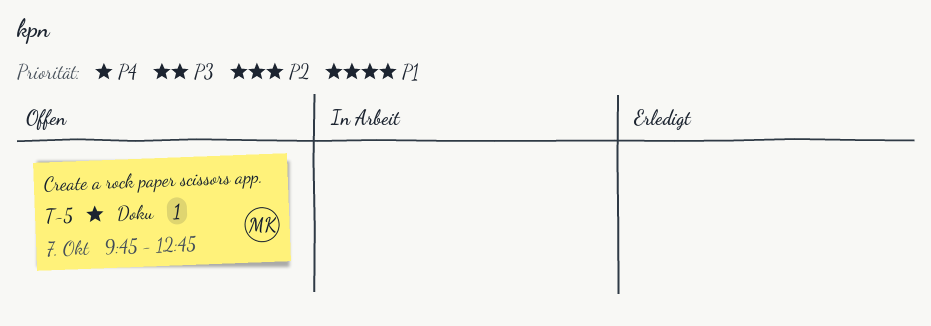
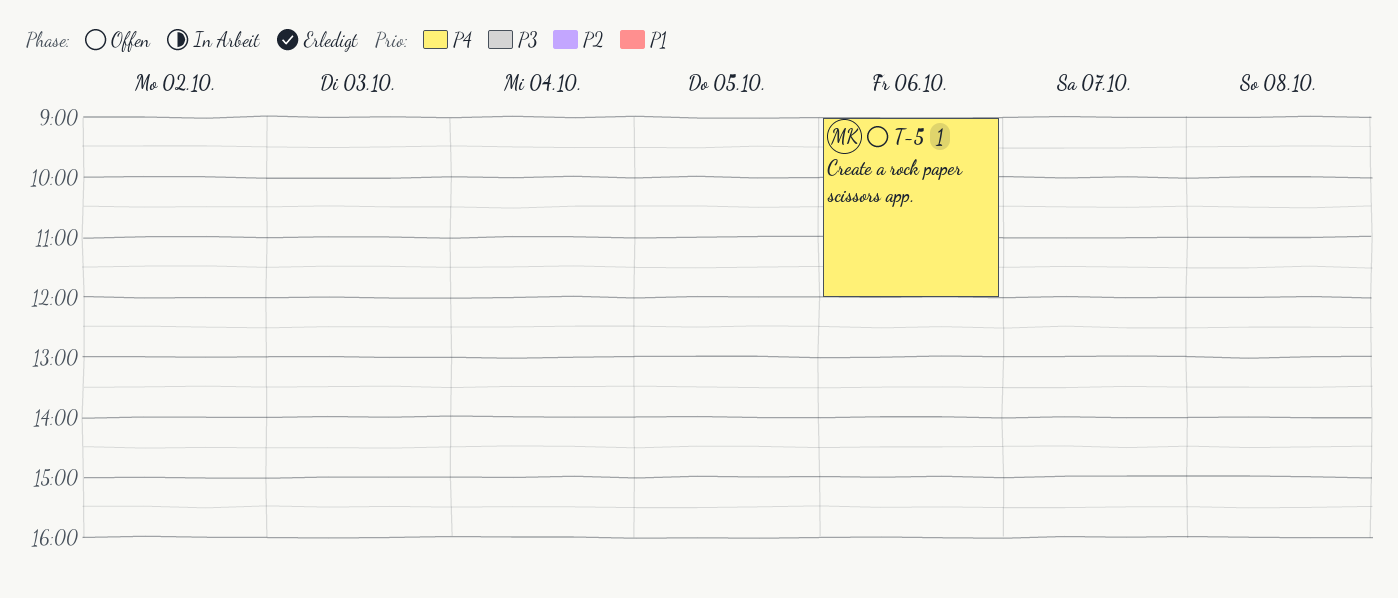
T-5, day: Oct 7 -> Oct 6
T-5, begins: 09:45 -> 09:00
T-5, ends: 12:45 -> 12:00

